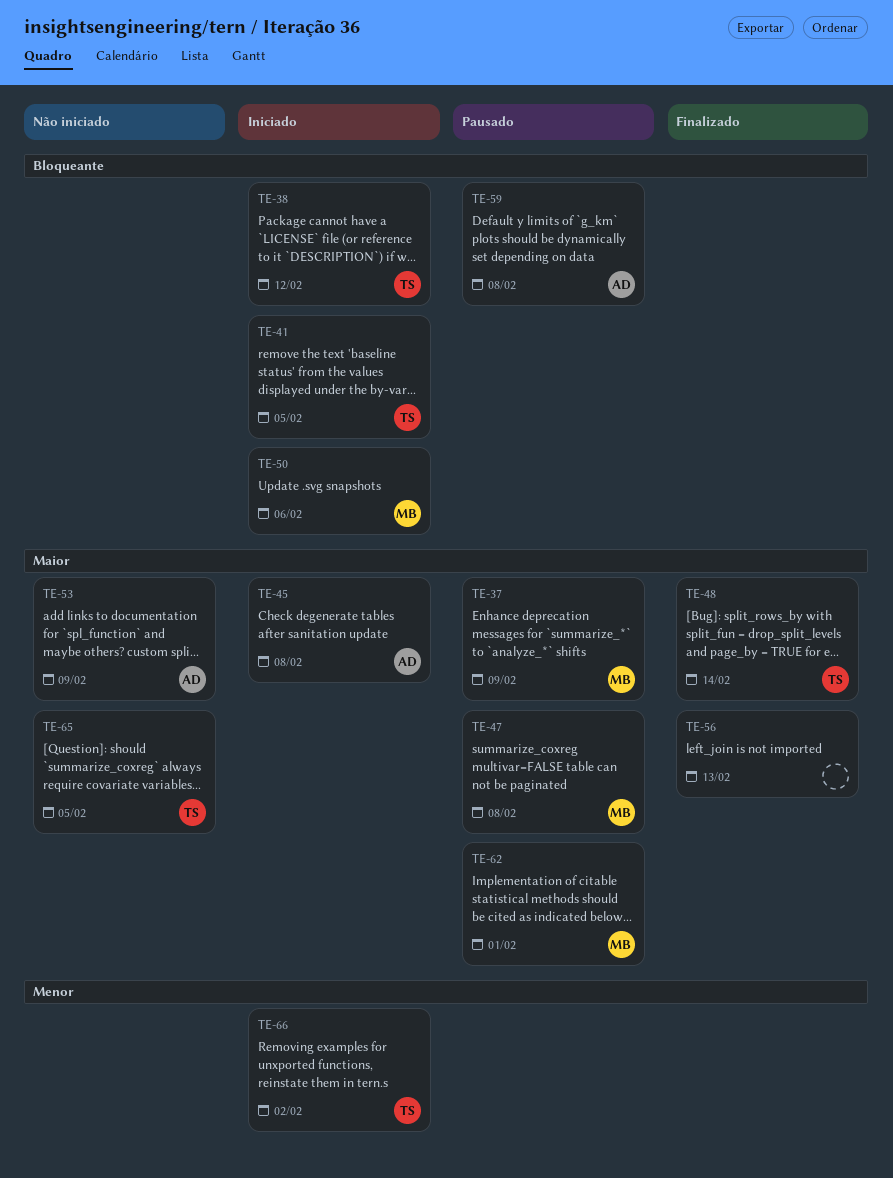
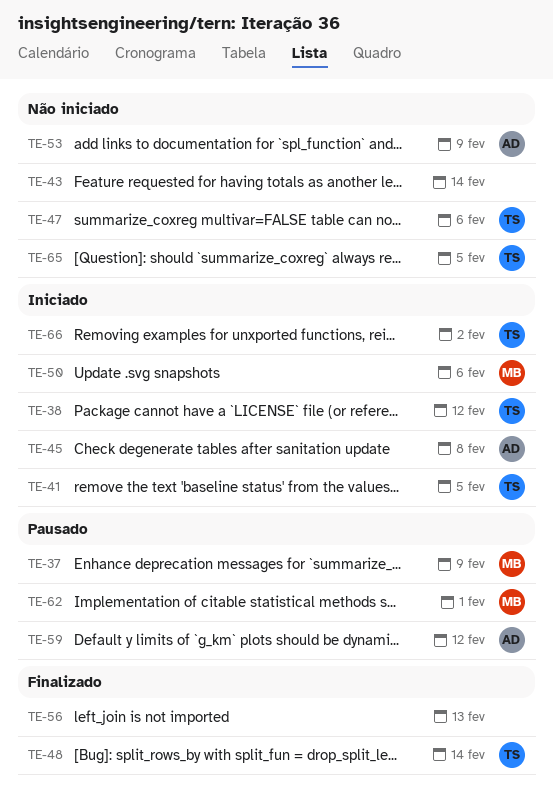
TE-43: none -> present
TE-47, status: Pausado -> Não iniciado
TE-47, owner: MB -> TS
TE-47, due: Feb 8 -> Feb 6
TE-59, due: Feb 8 -> Feb 12

